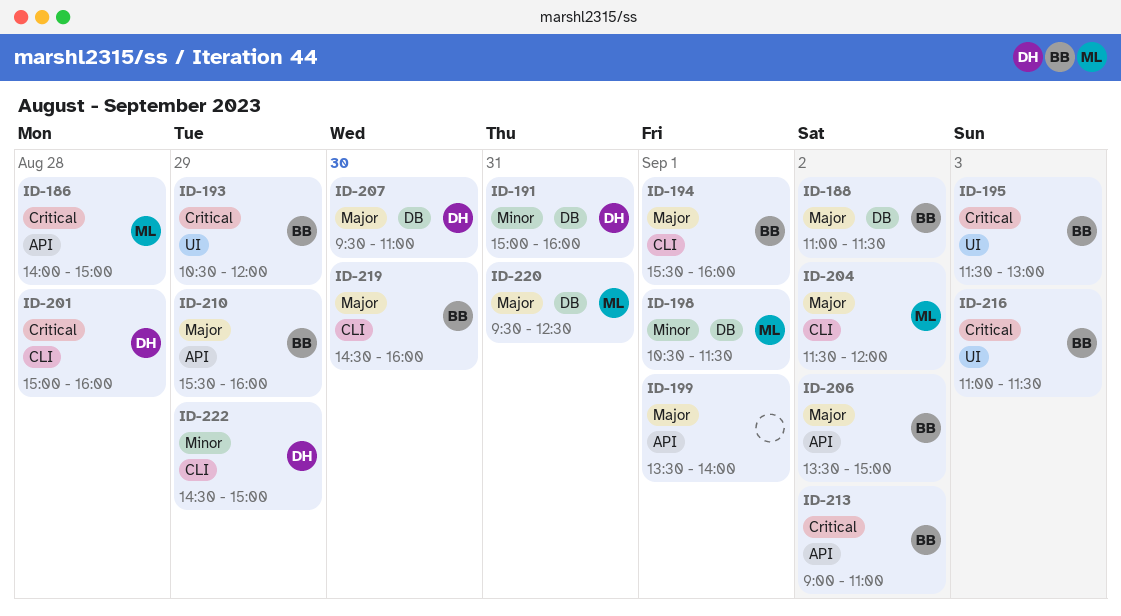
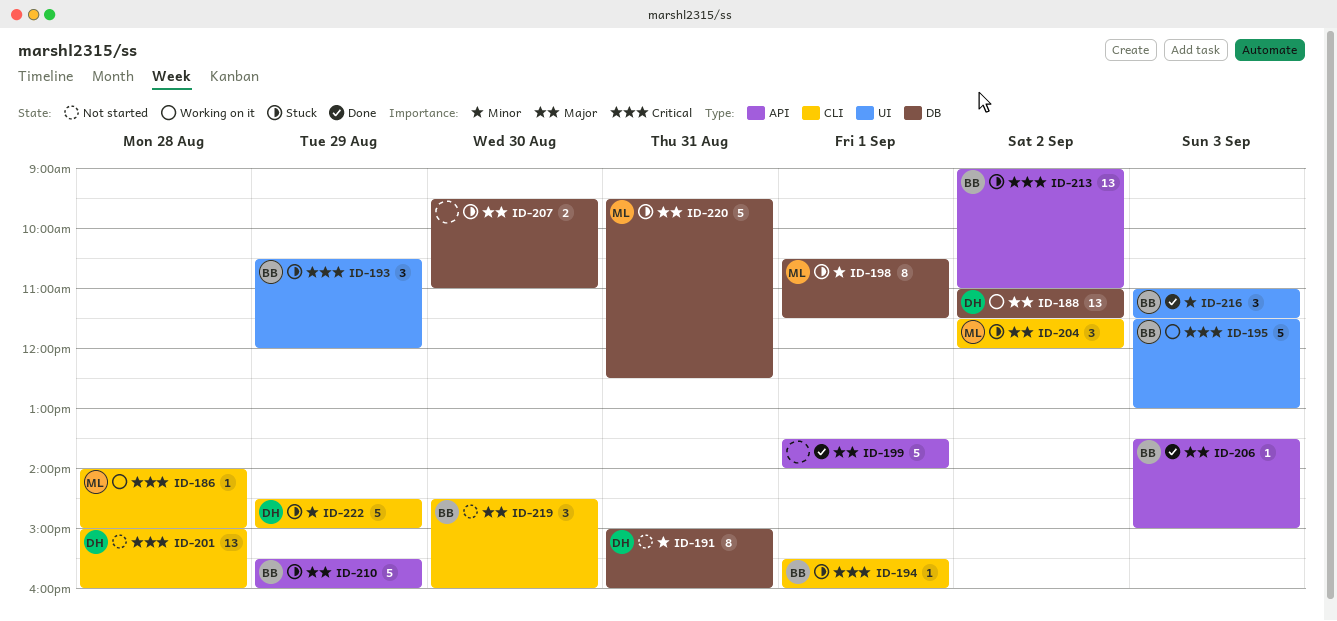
ID-186, label: API -> CLI
ID-188, owner: BB -> DH
ID-194, priority: Major -> Critical
ID-206, day: Sep 2 -> Sep 3
ID-207, owner: DH -> none
ID-216, priority: Critical -> Minor

